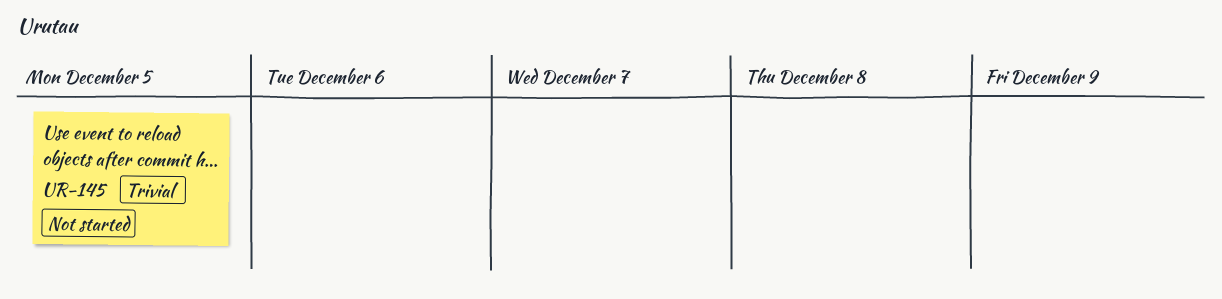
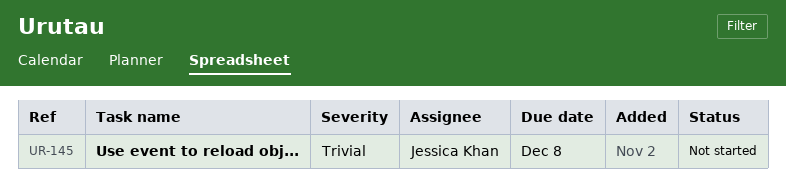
UR-145, due: Dec 5 -> Dec 8

